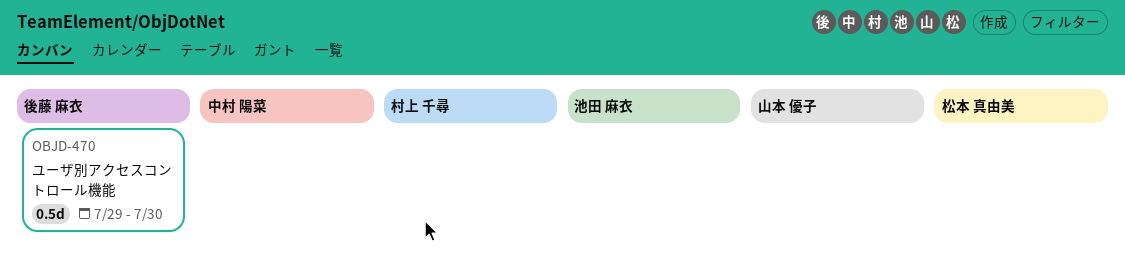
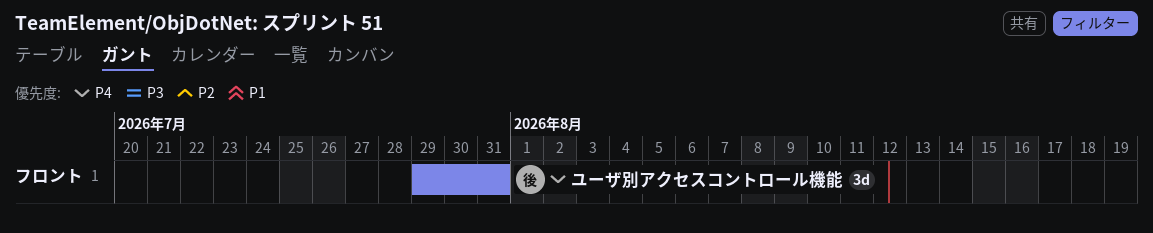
ユーザ別アクセスコントロール機能, estimate: 0.5d -> 3d
ユーザ別アクセスコントロール機能, due: Jul 30 -> Jul 31

